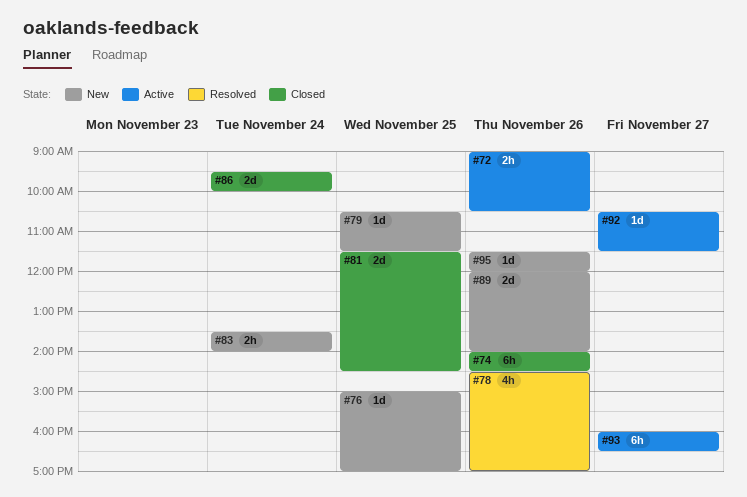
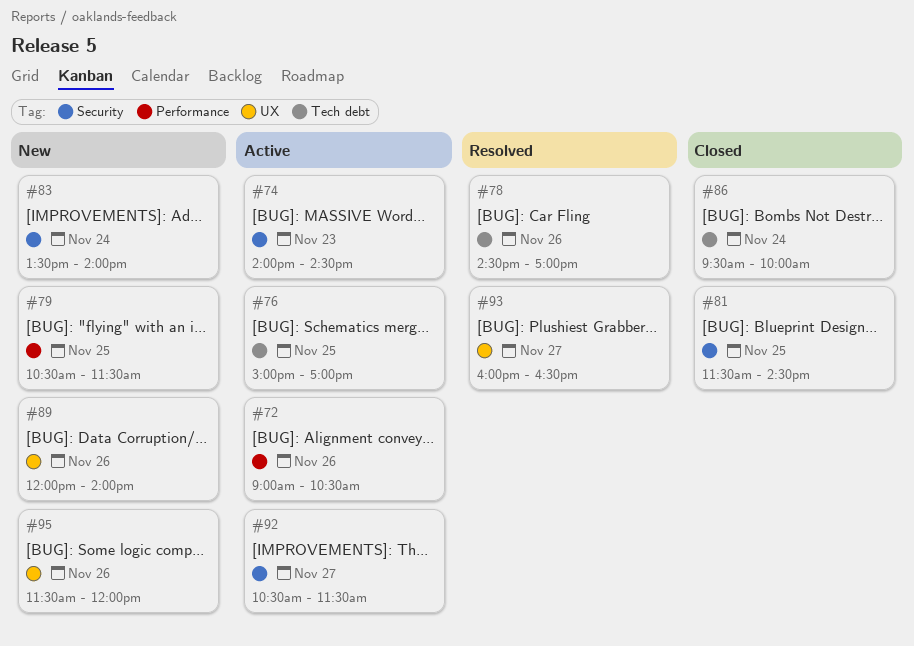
#74, status: Closed -> Active
#74, day: Nov 26 -> Nov 23
#76, status: New -> Active
#93, status: Active -> Resolved

